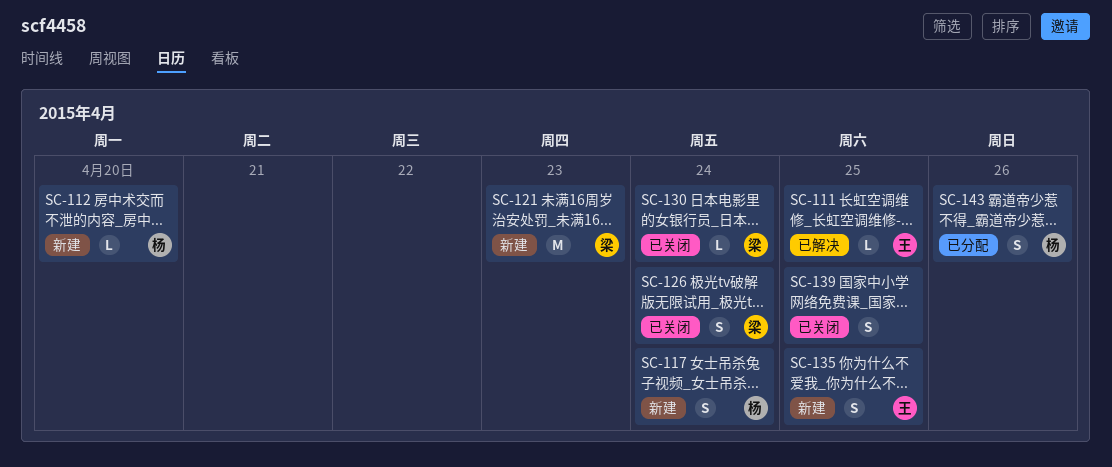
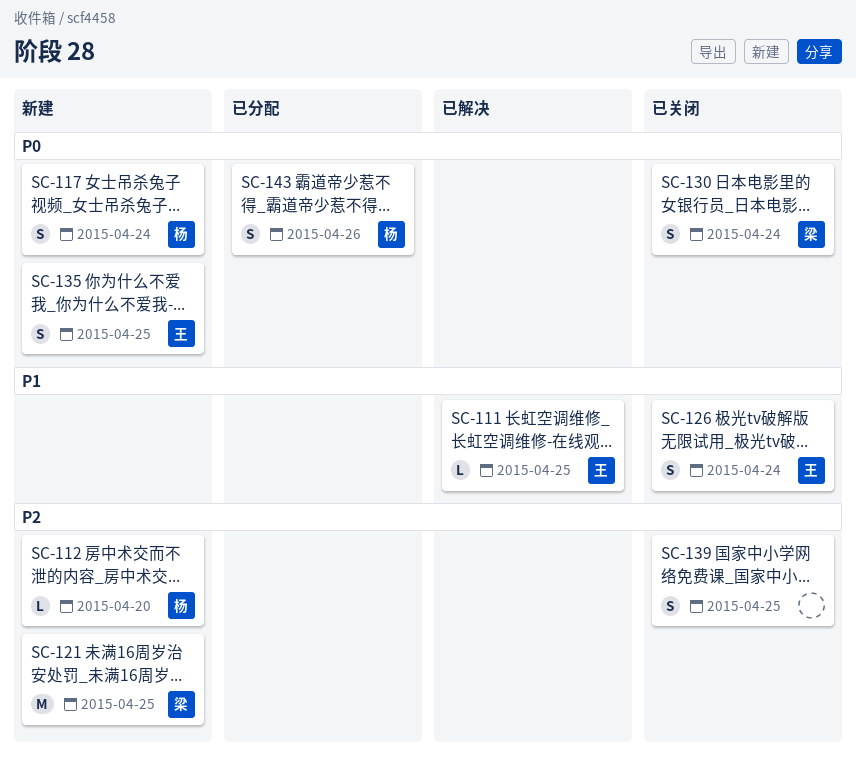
SC-121, day: Apr 23 -> Apr 25
SC-126, owner: 梁 -> 王
SC-130, estimate: L -> S

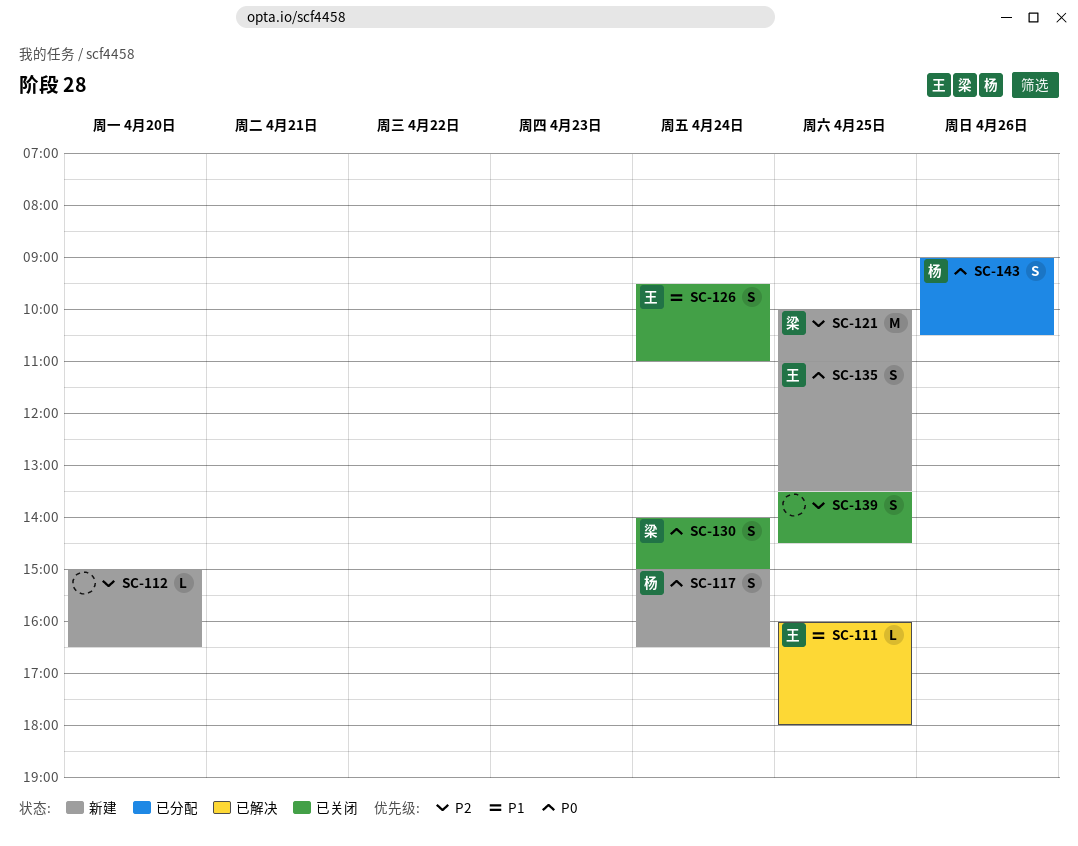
SC-112, owner: 杨 -> none

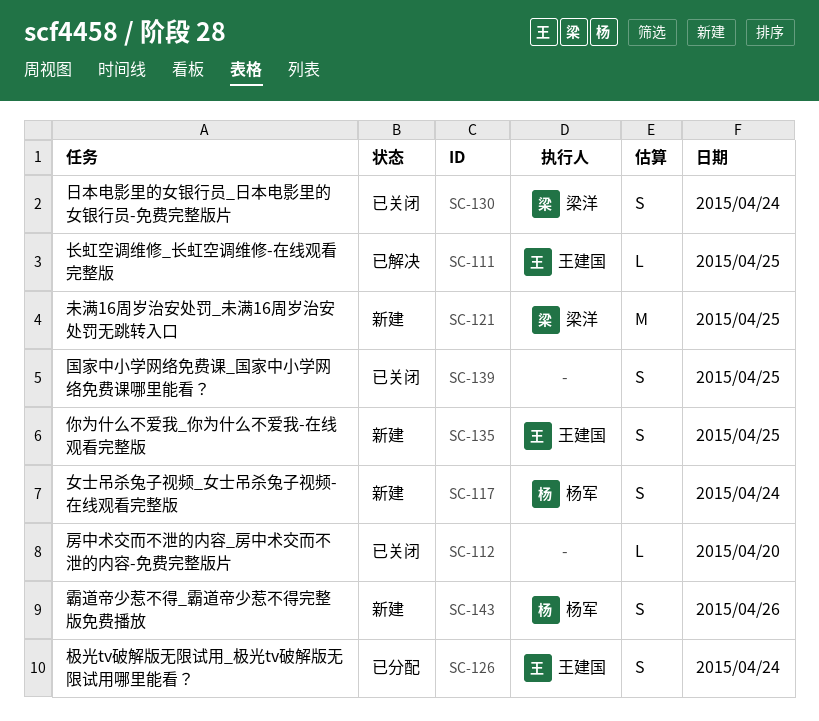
SC-112, status: 新建 -> 已关闭
SC-126, status: 已关闭 -> 已分配
SC-143, status: 已分配 -> 新建

